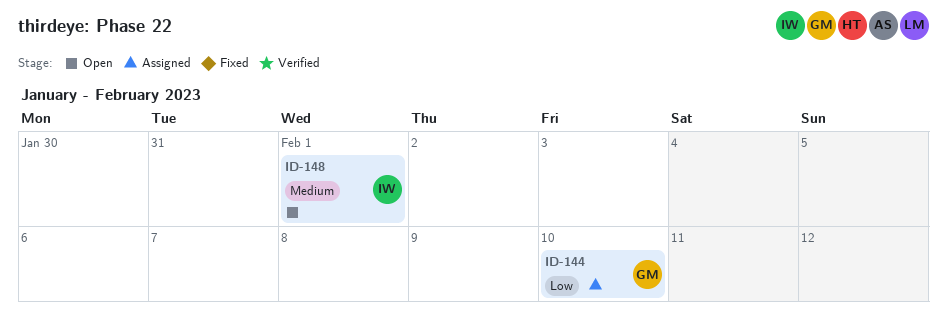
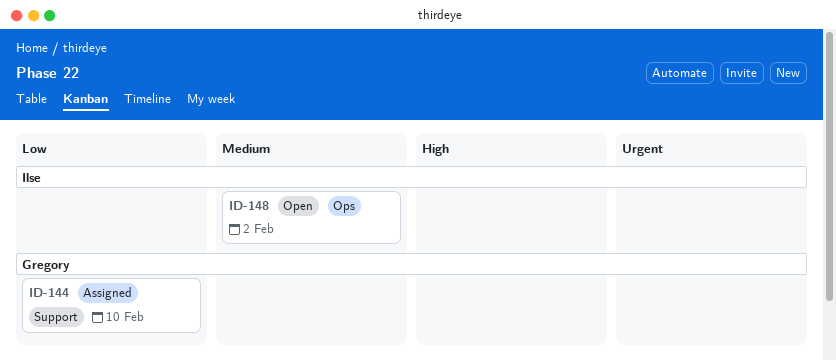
ID-148, due: Feb 1 -> Feb 2

